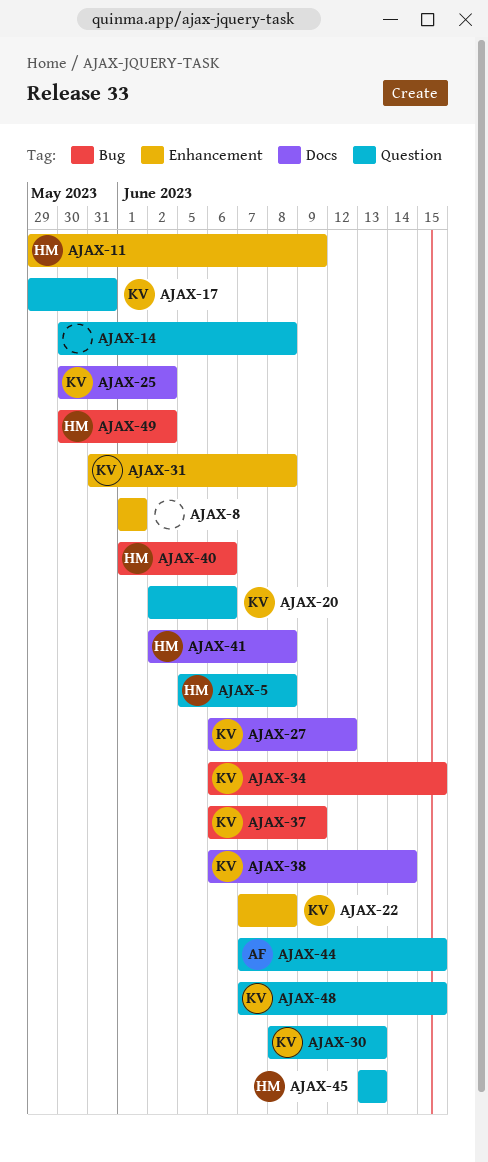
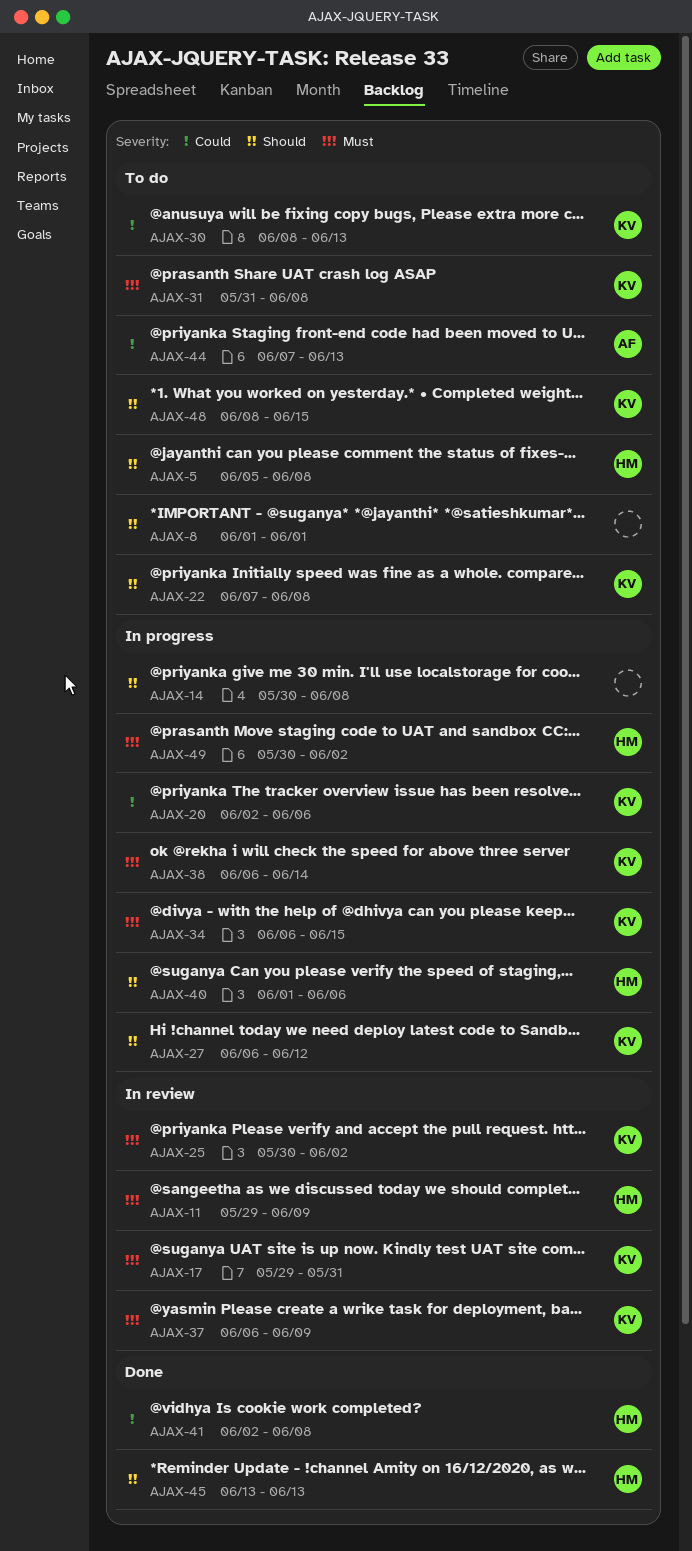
AJAX-44, due: Jun 15 -> Jun 13
AJAX-48, start: Jun 7 -> Jun 8

